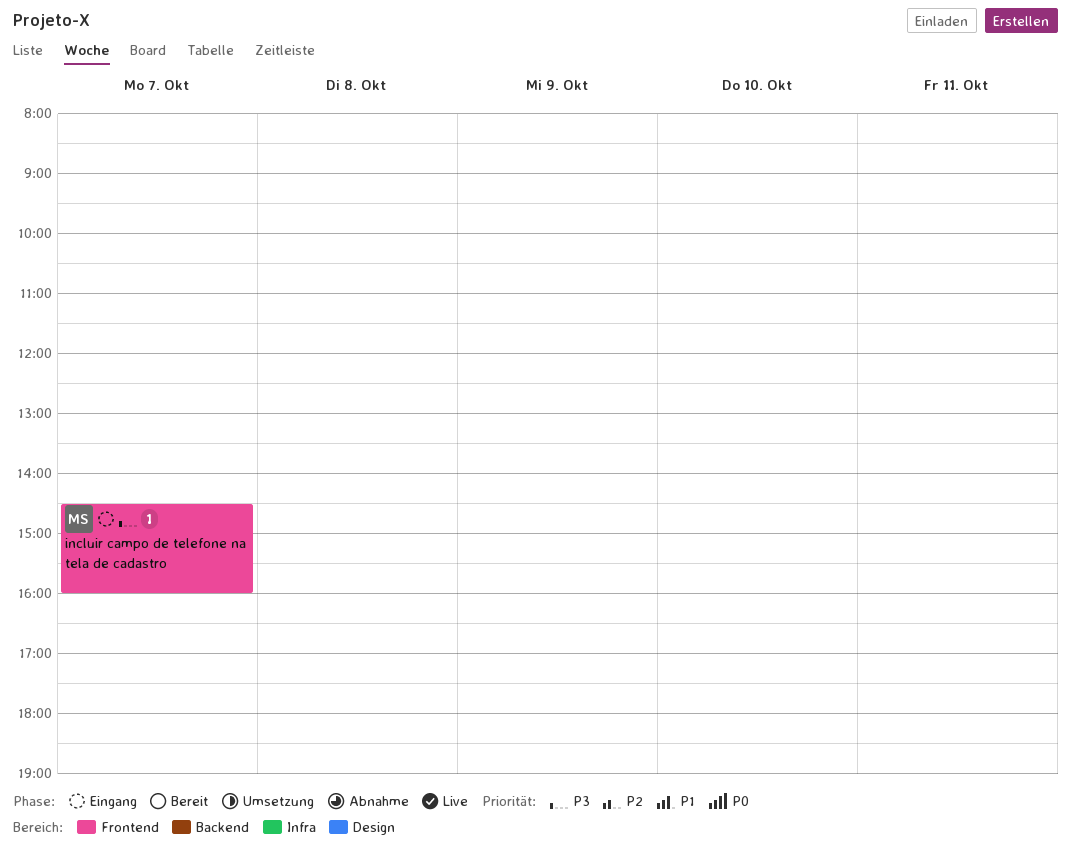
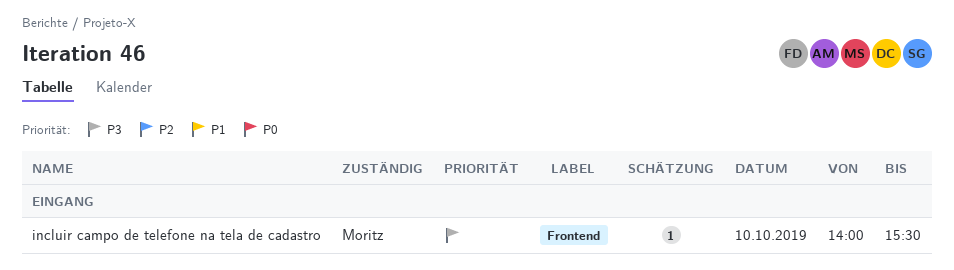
incluir campo de telefone na tela de cadastro, day: Oct 7 -> Oct 10
incluir campo de telefone na tela de cadastro, begins: 14:30 -> 14:00
incluir campo de telefone na tela de cadastro, ends: 16:00 -> 15:30

